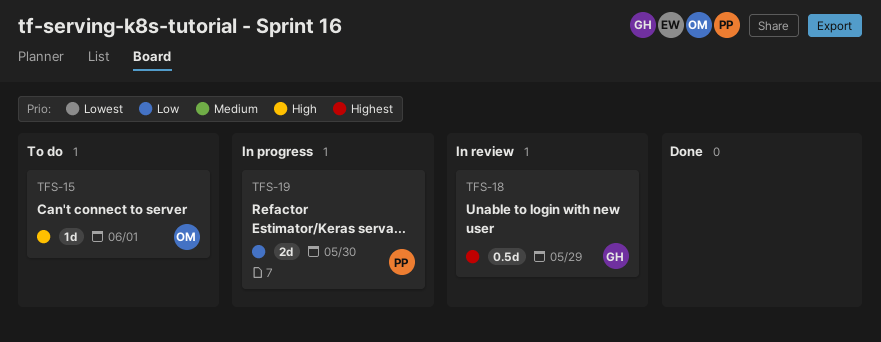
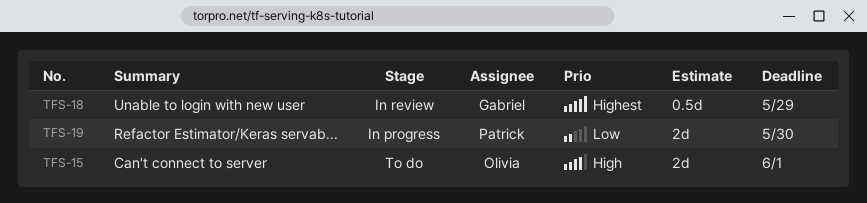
TFS-15, estimate: 1d -> 2d

